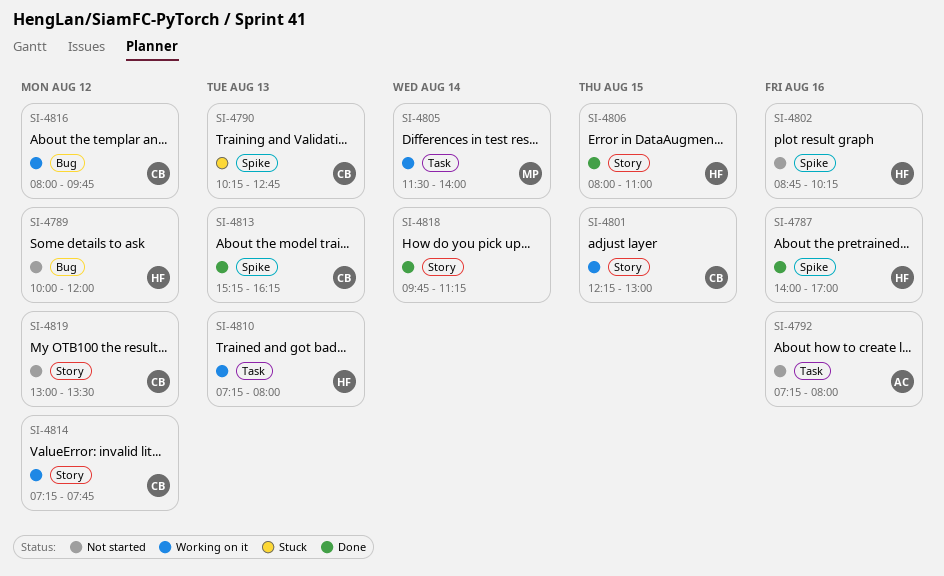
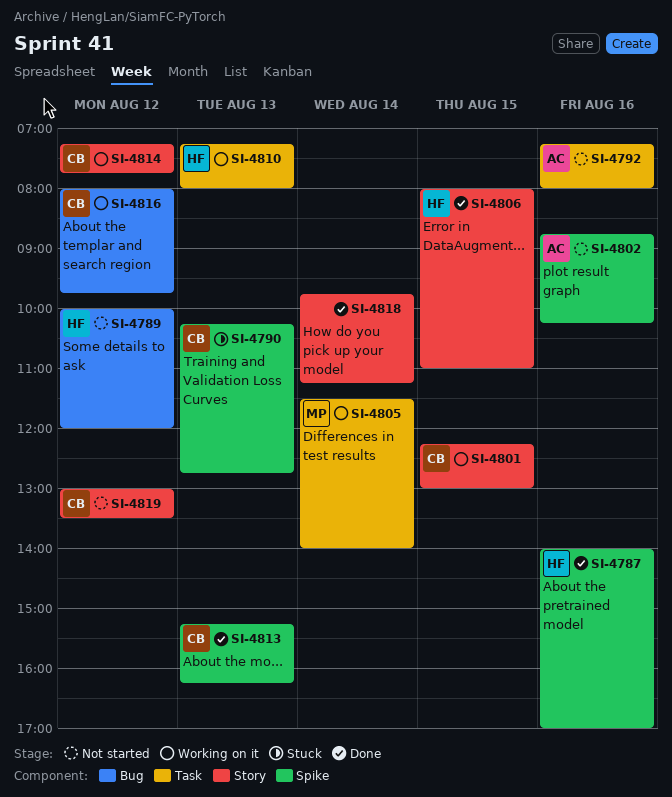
SI-4802, owner: HF -> AC

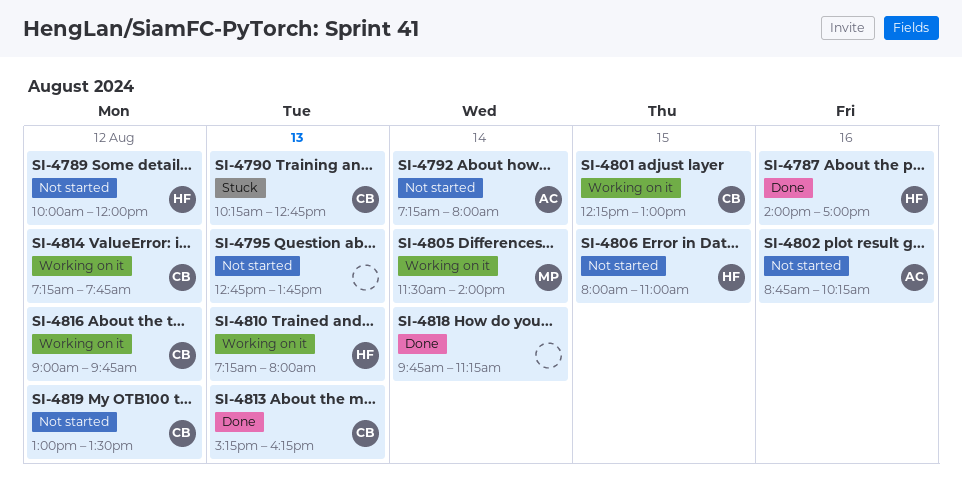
SI-4792, day: Aug 16 -> Aug 14
SI-4795: none -> present
SI-4806, status: Done -> Not started
SI-4816, begins: 08:00 -> 09:00

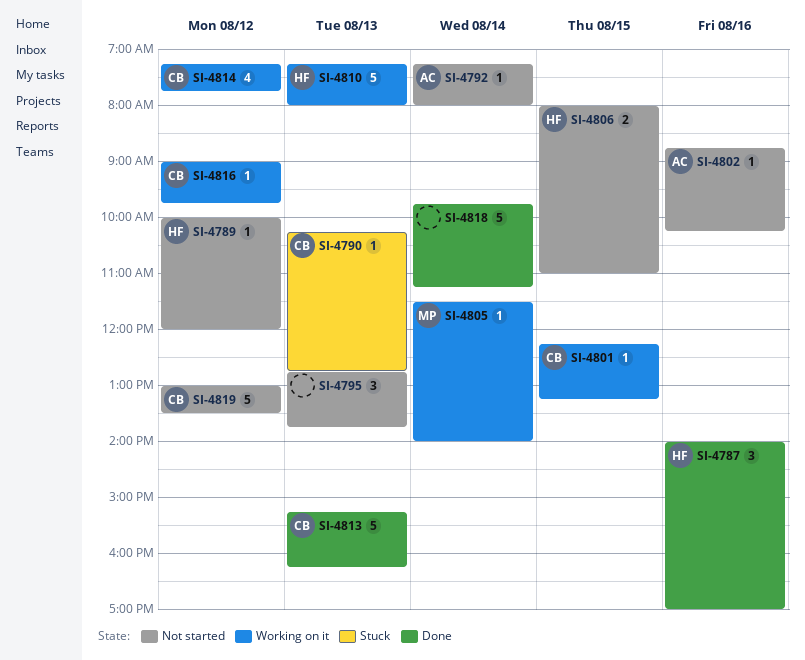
SI-4801, ends: 13:00 -> 13:15

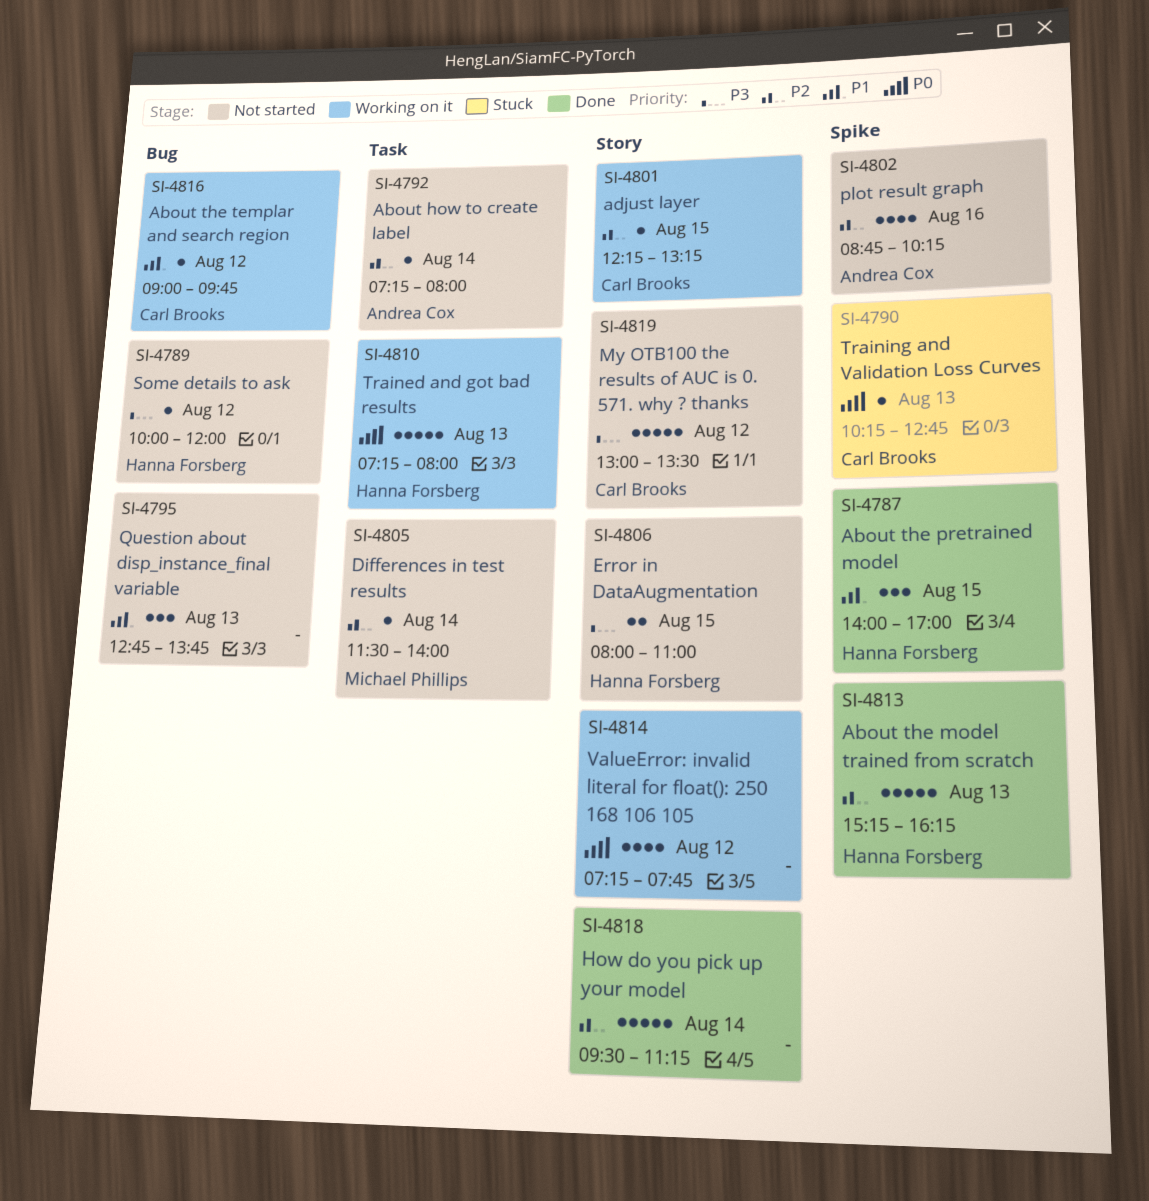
SI-4787, day: Aug 16 -> Aug 15
SI-4802, estimate: 1 -> 4
SI-4805, status: Working on it -> Not started
SI-4813, owner: Carl Brooks -> Hanna Forsberg
SI-4814, owner: Carl Brooks -> none
SI-4818, begins: 09:45 -> 09:30

